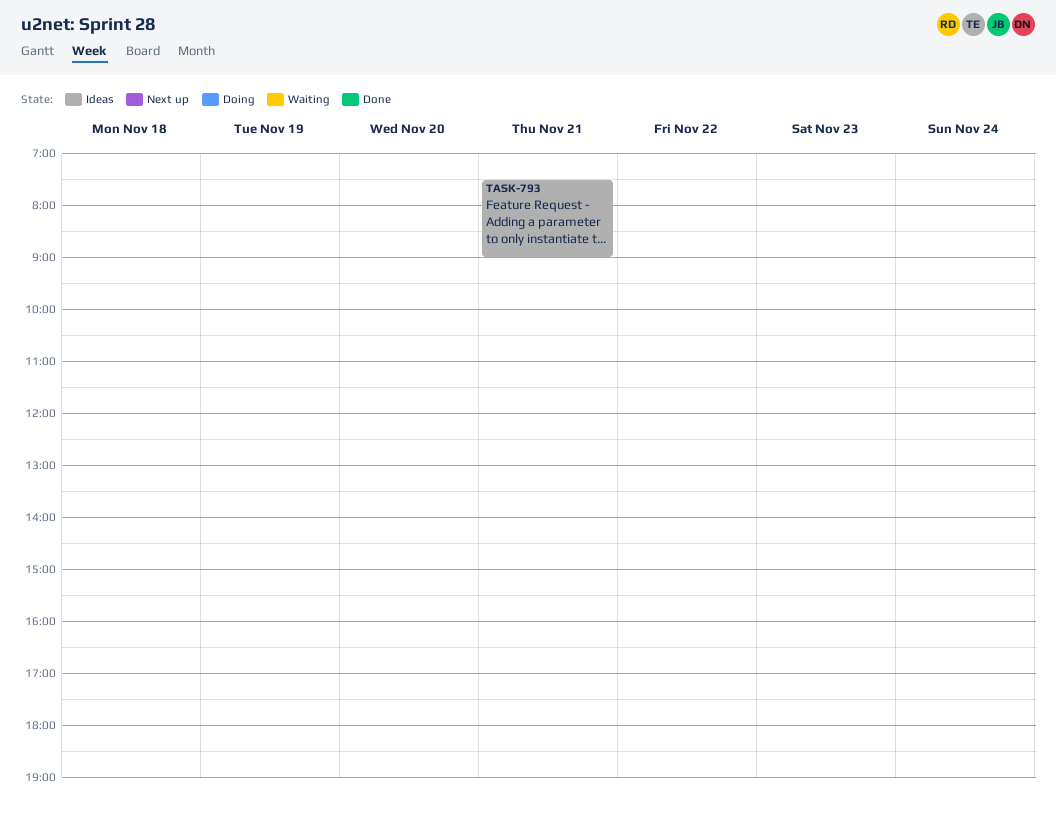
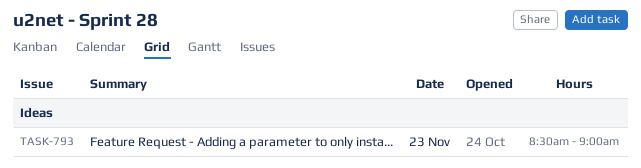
TASK-793, day: Nov 21 -> Nov 23
TASK-793, begins: 07:30 -> 08:30

